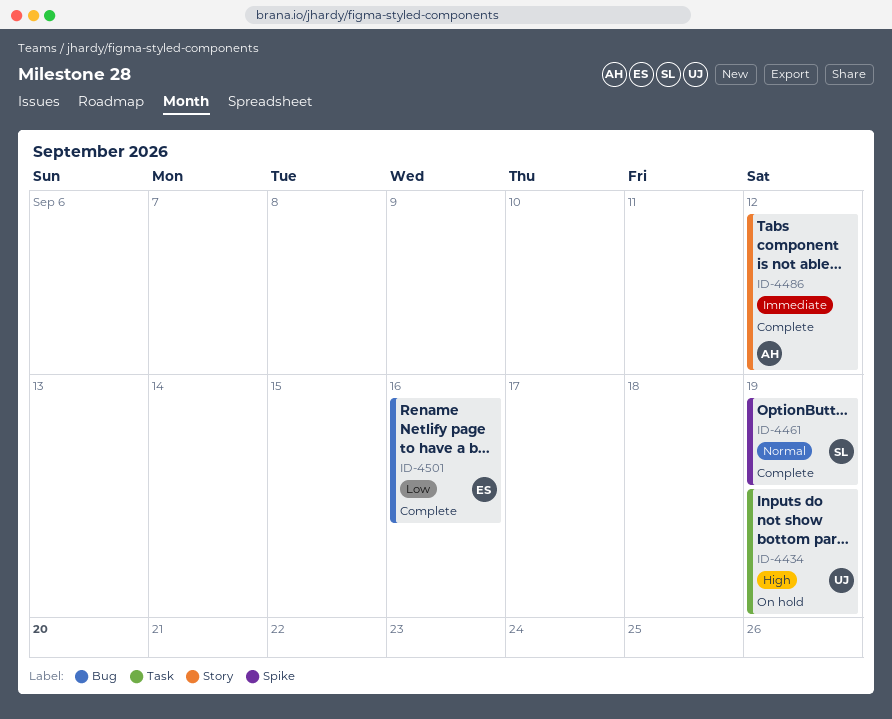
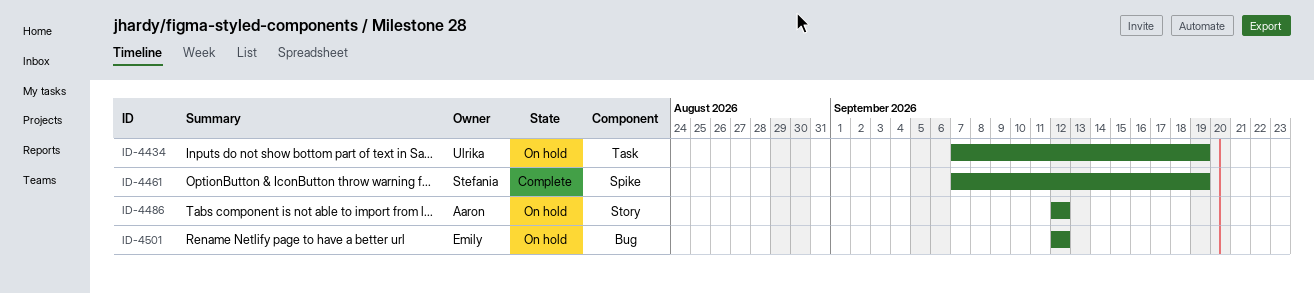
ID-4486, status: Complete -> On hold
ID-4501, status: Complete -> On hold
ID-4501, due: Sep 16 -> Sep 12

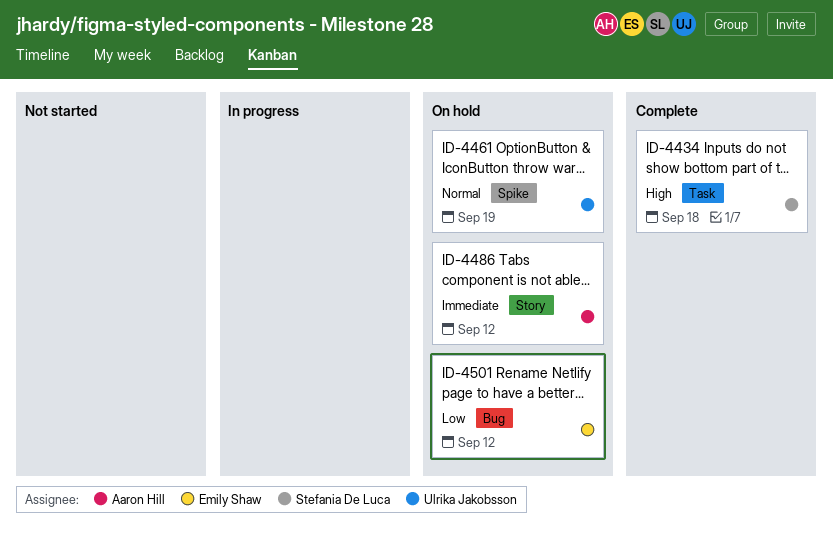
ID-4434, status: On hold -> Complete
ID-4434, owner: Ulrika Jakobsson -> Stefania De Luca
ID-4434, due: Sep 19 -> Sep 18
ID-4461, status: Complete -> On hold
ID-4461, owner: Stefania De Luca -> Ulrika Jakobsson

